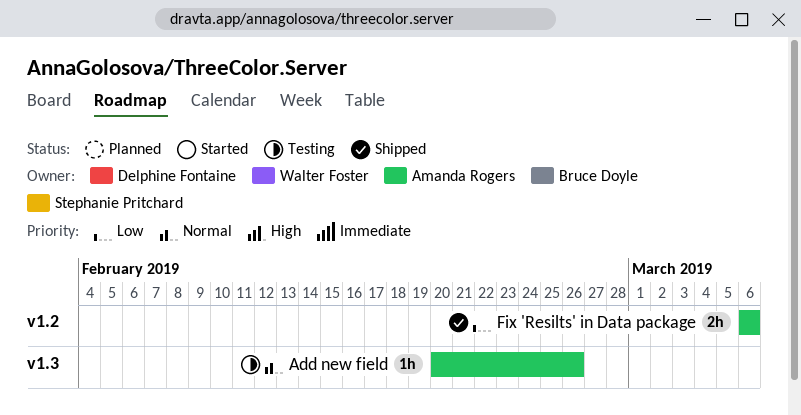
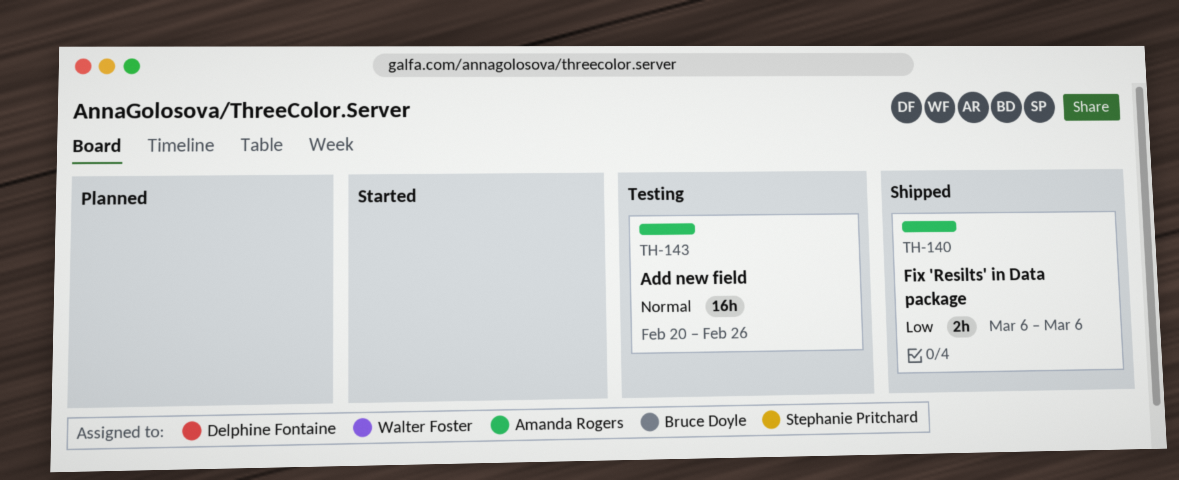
Add new field, estimate: 1h -> 16h

